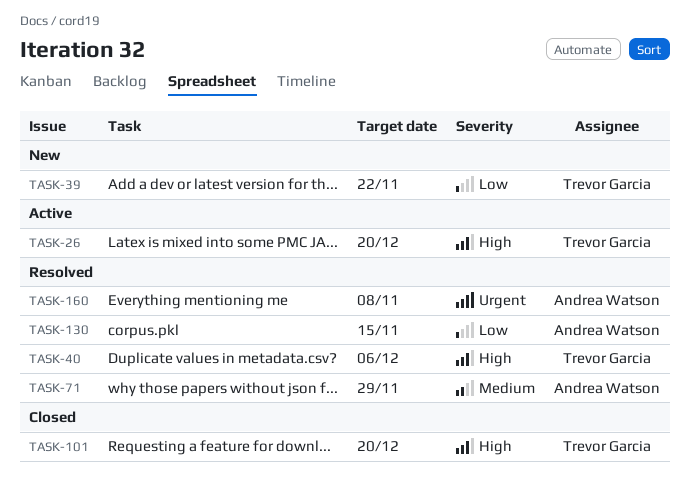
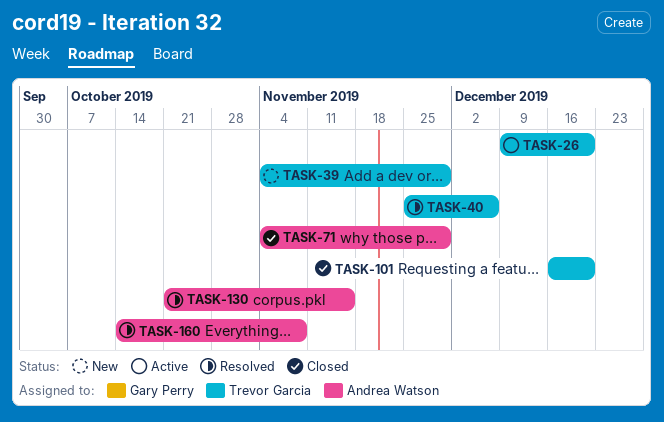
TASK-39, due: Nov 22 -> Nov 29
TASK-71, status: Resolved -> Closed

